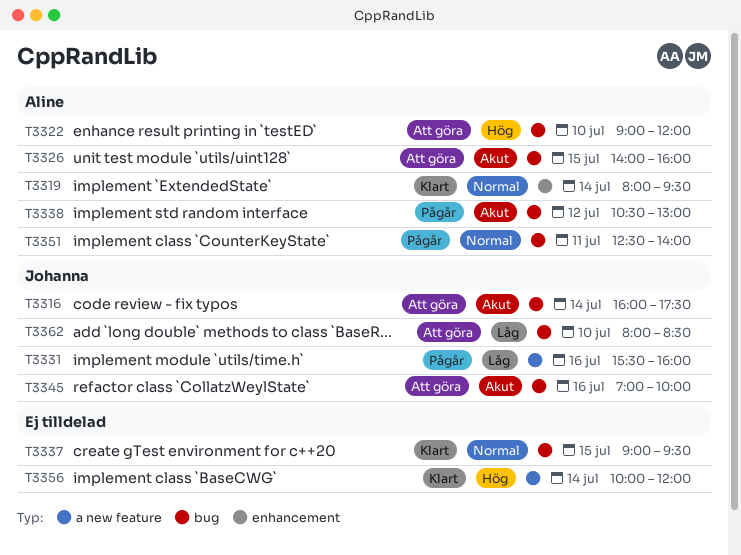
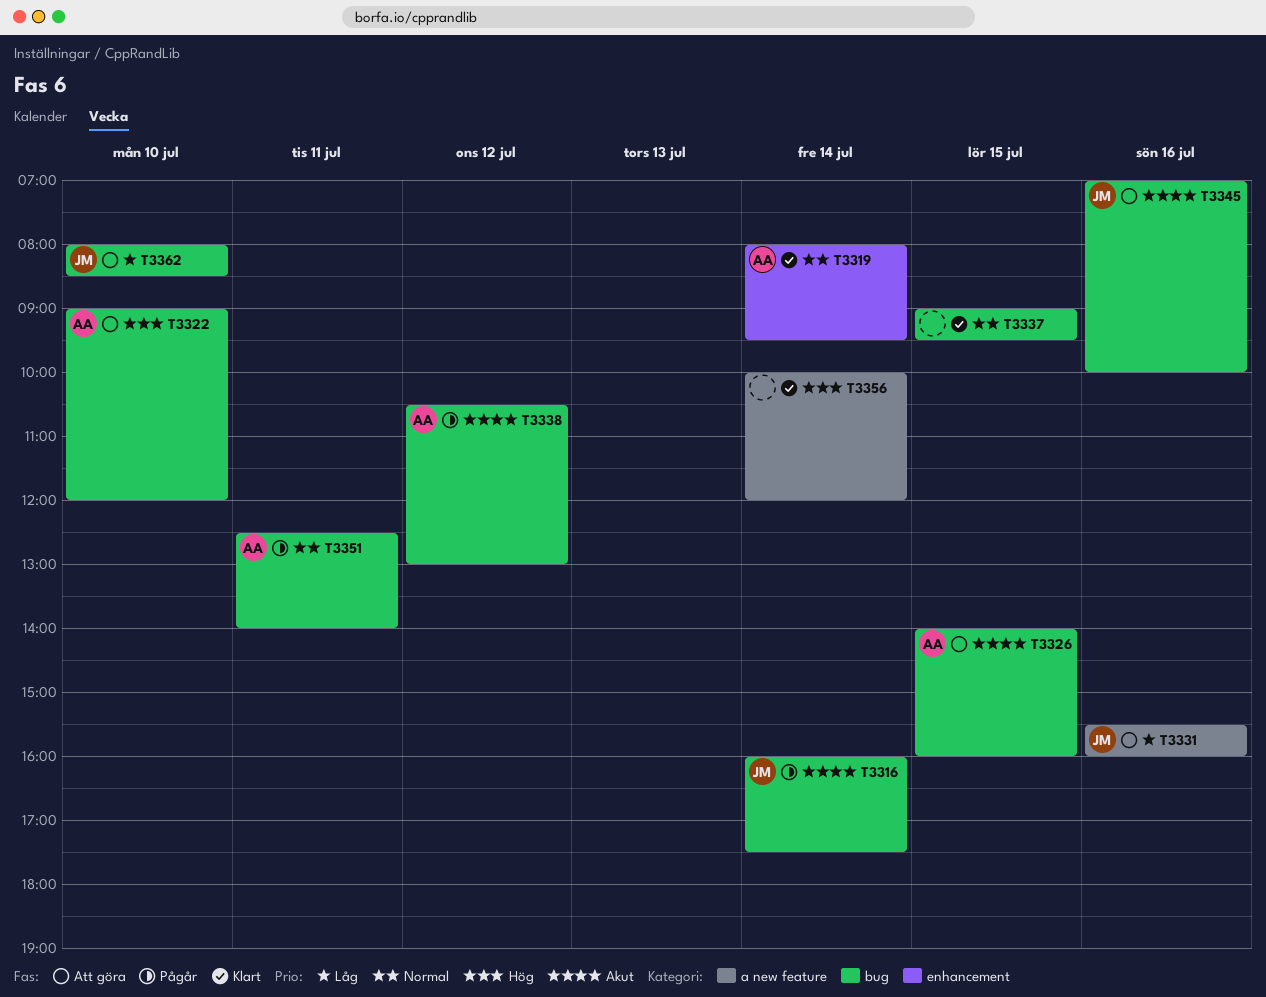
T3316, status: Att göra -> Pågår
T3331, status: Pågår -> Att göra

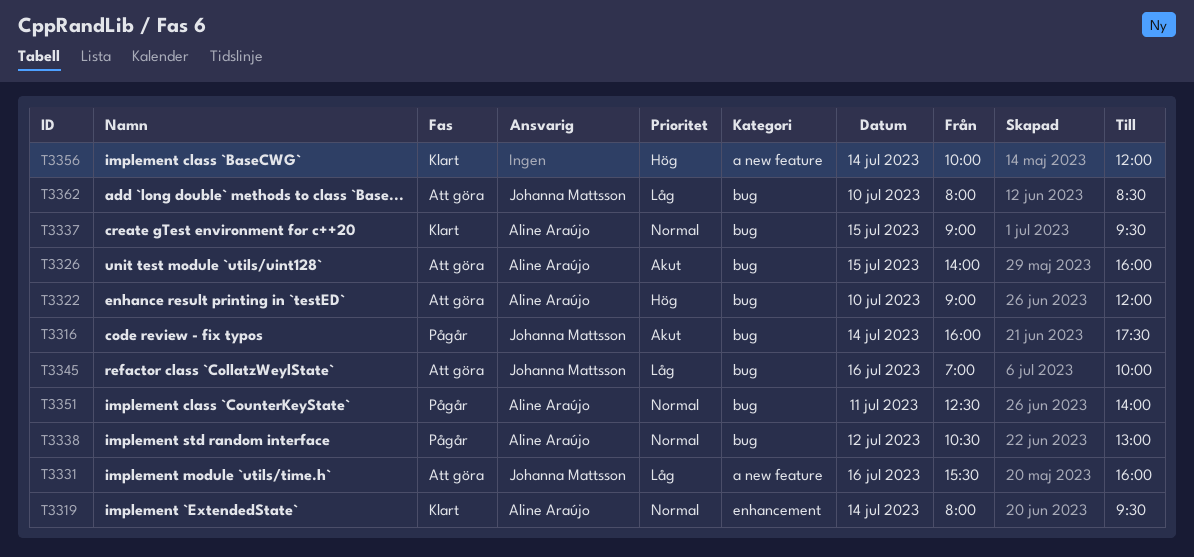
T3337, owner: none -> Aline Araújo
T3338, priority: Akut -> Normal
T3345, priority: Akut -> Låg

